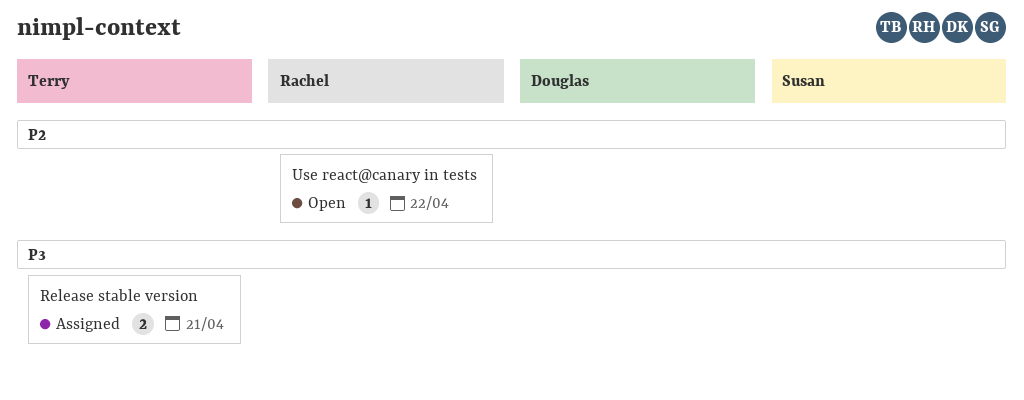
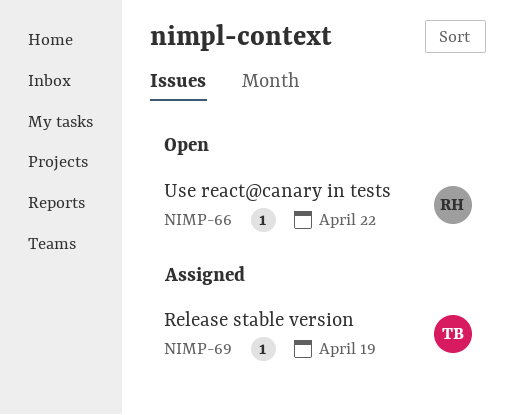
Release stable version, estimate: 2 -> 1
Release stable version, due: Apr 21 -> Apr 19

